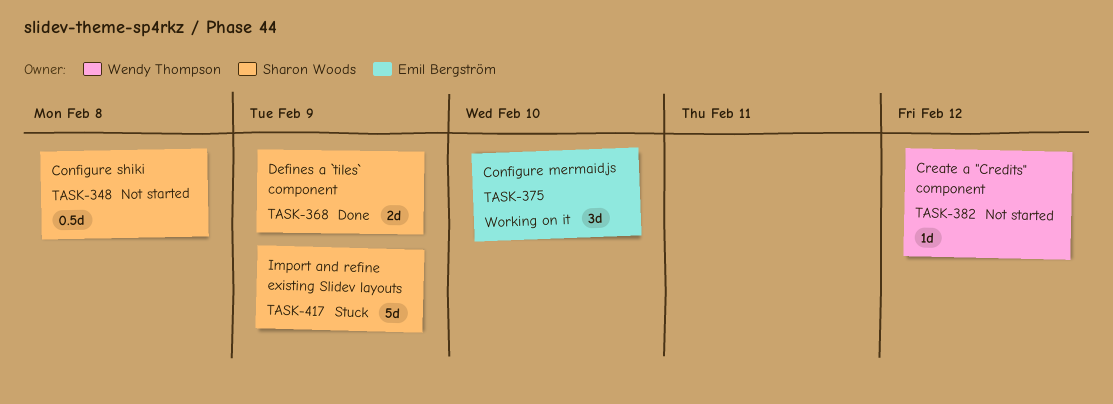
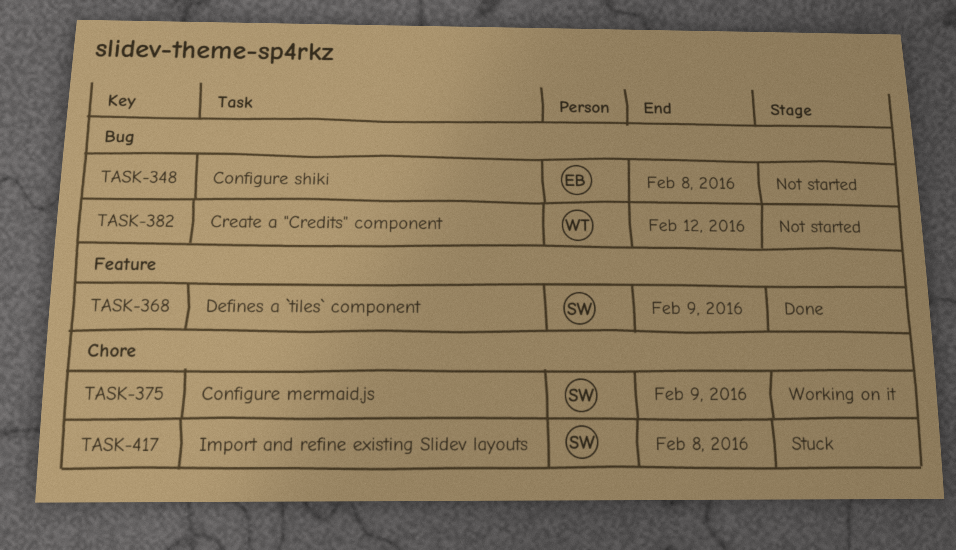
TASK-348, owner: Sharon Woods -> Emil Bergström
TASK-375, owner: Emil Bergström -> Sharon Woods
TASK-375, due: Feb 10 -> Feb 9
TASK-417, due: Feb 9 -> Feb 8

